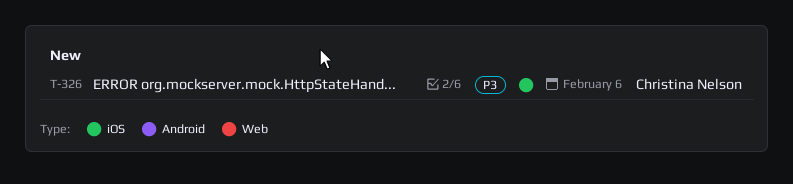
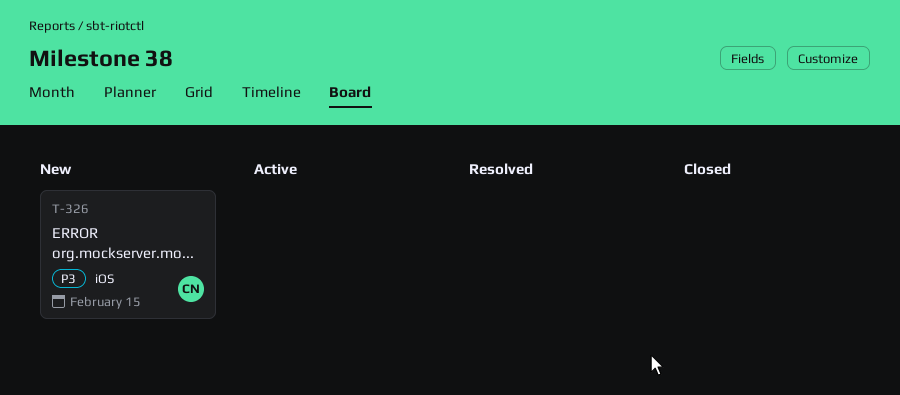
T-326, due: Feb 6 -> Feb 15

